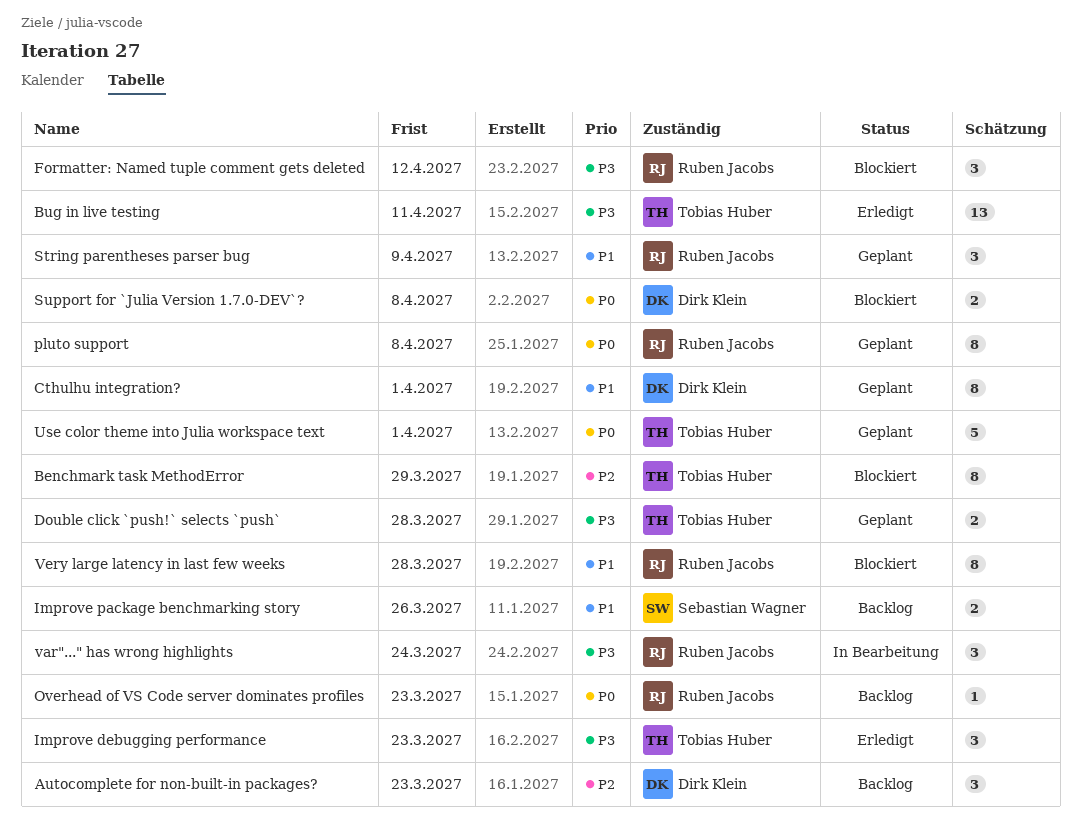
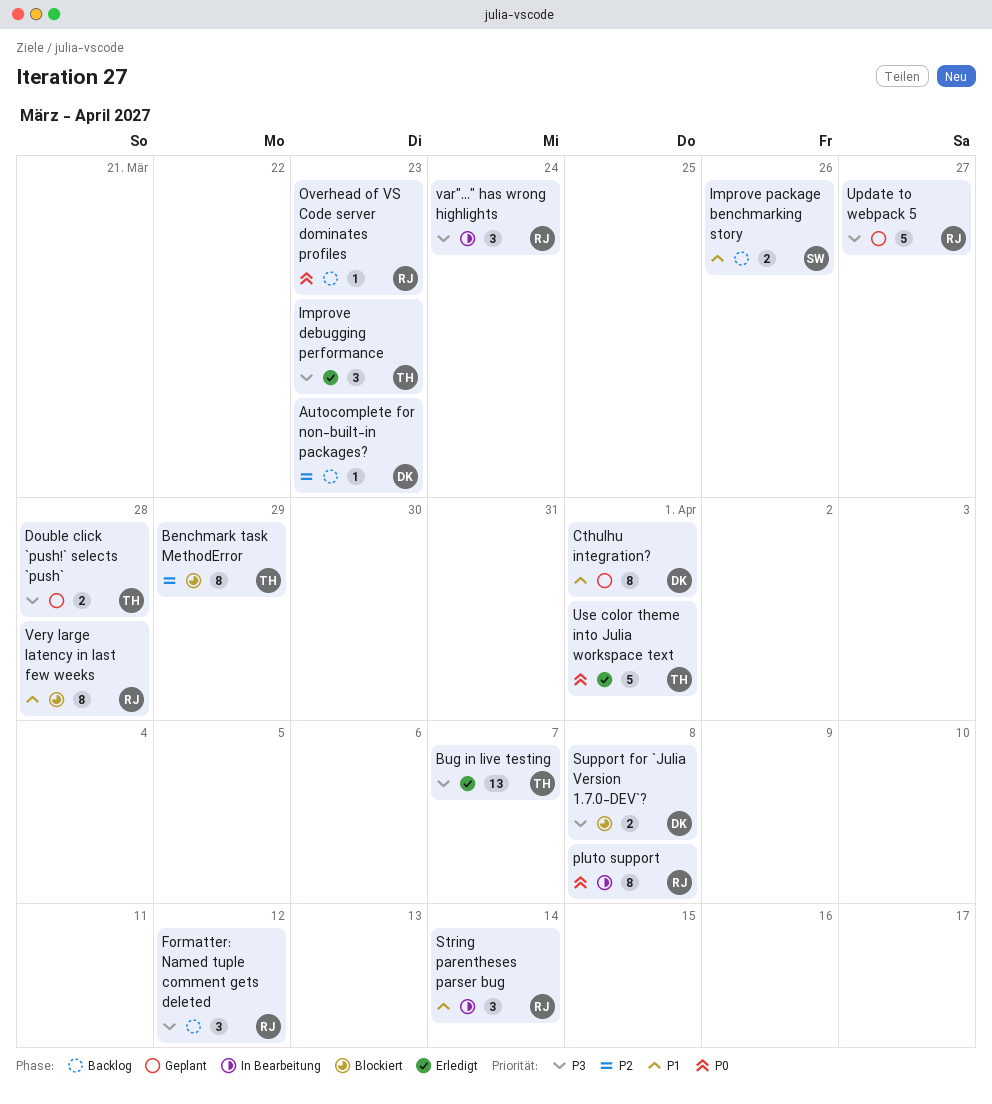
Autocomplete for non-built-in packages?, estimate: 3 -> 1
Bug in live testing, due: Apr 11 -> Apr 7
Formatter: Named tuple comment gets deleted, status: Blockiert -> Backlog
pluto support, status: Geplant -> In Bearbeitung
String parentheses parser bug, status: Geplant -> In Bearbeitung
String parentheses parser bug, due: Apr 9 -> Apr 14
Support for `Julia Version 1.7.0-DEV`?, priority: P0 -> P3
Update to webpack 5: none -> present
Use color theme into Julia workspace text, status: Geplant -> Erledigt

